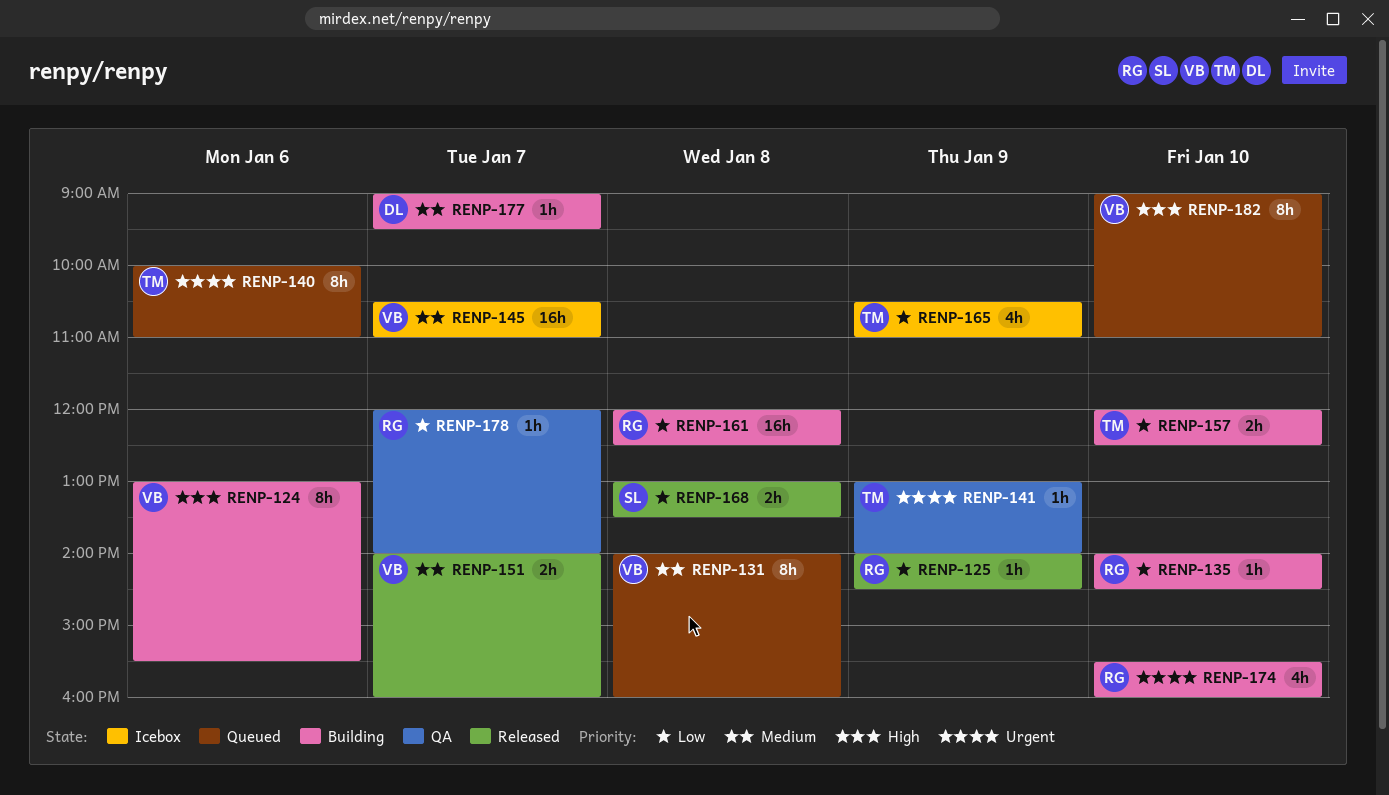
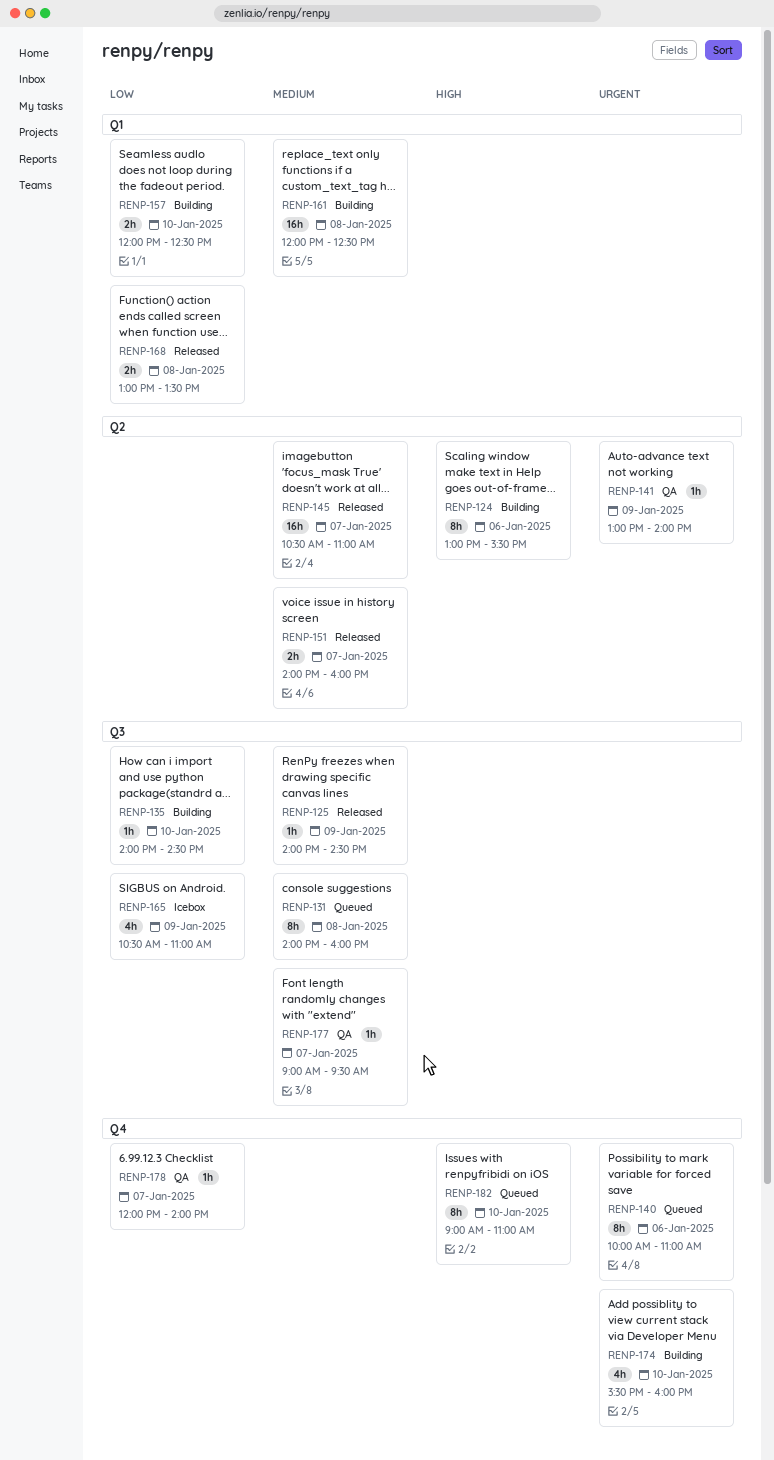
RENP-125, priority: Low -> Medium
RENP-145, status: Icebox -> Released
RENP-161, priority: Low -> Medium
RENP-177, status: Building -> QA

